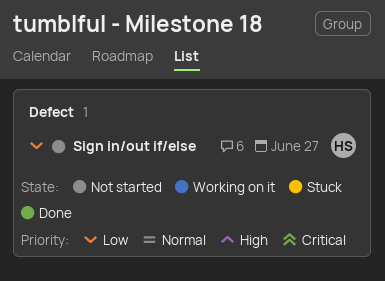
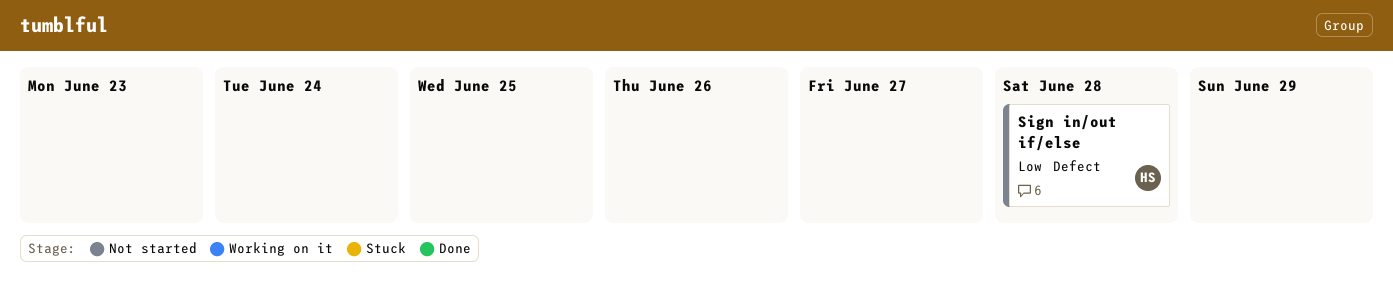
Sign in/out if/else, due: Jun 27 -> Jun 28

